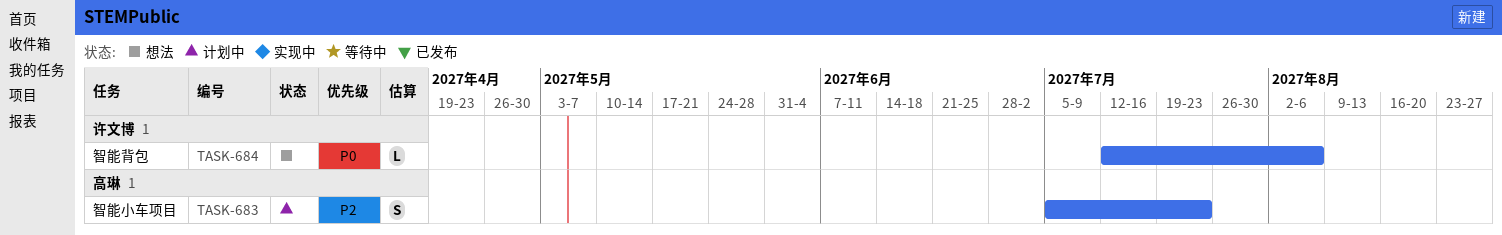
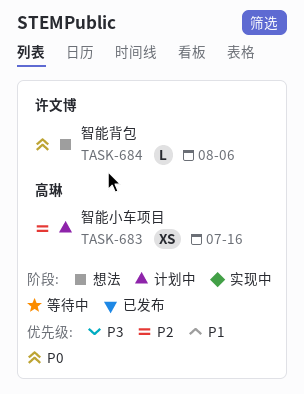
TASK-683, estimate: S -> XS
TASK-683, due: Jul 23 -> Jul 16

